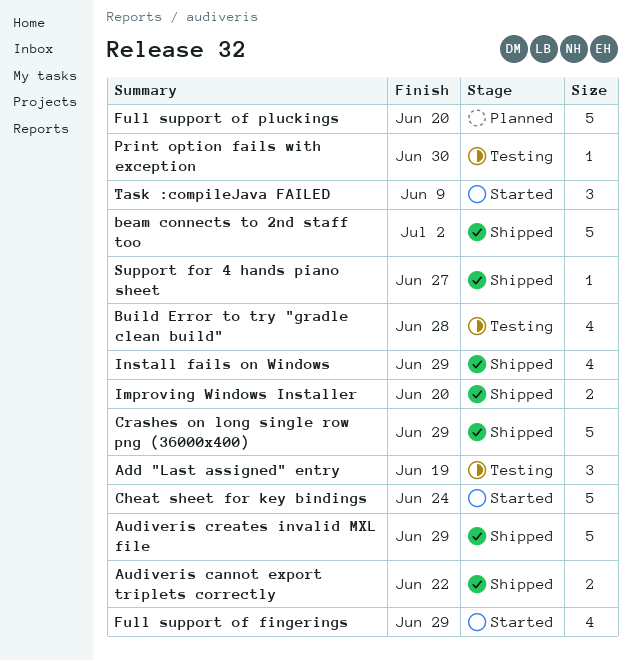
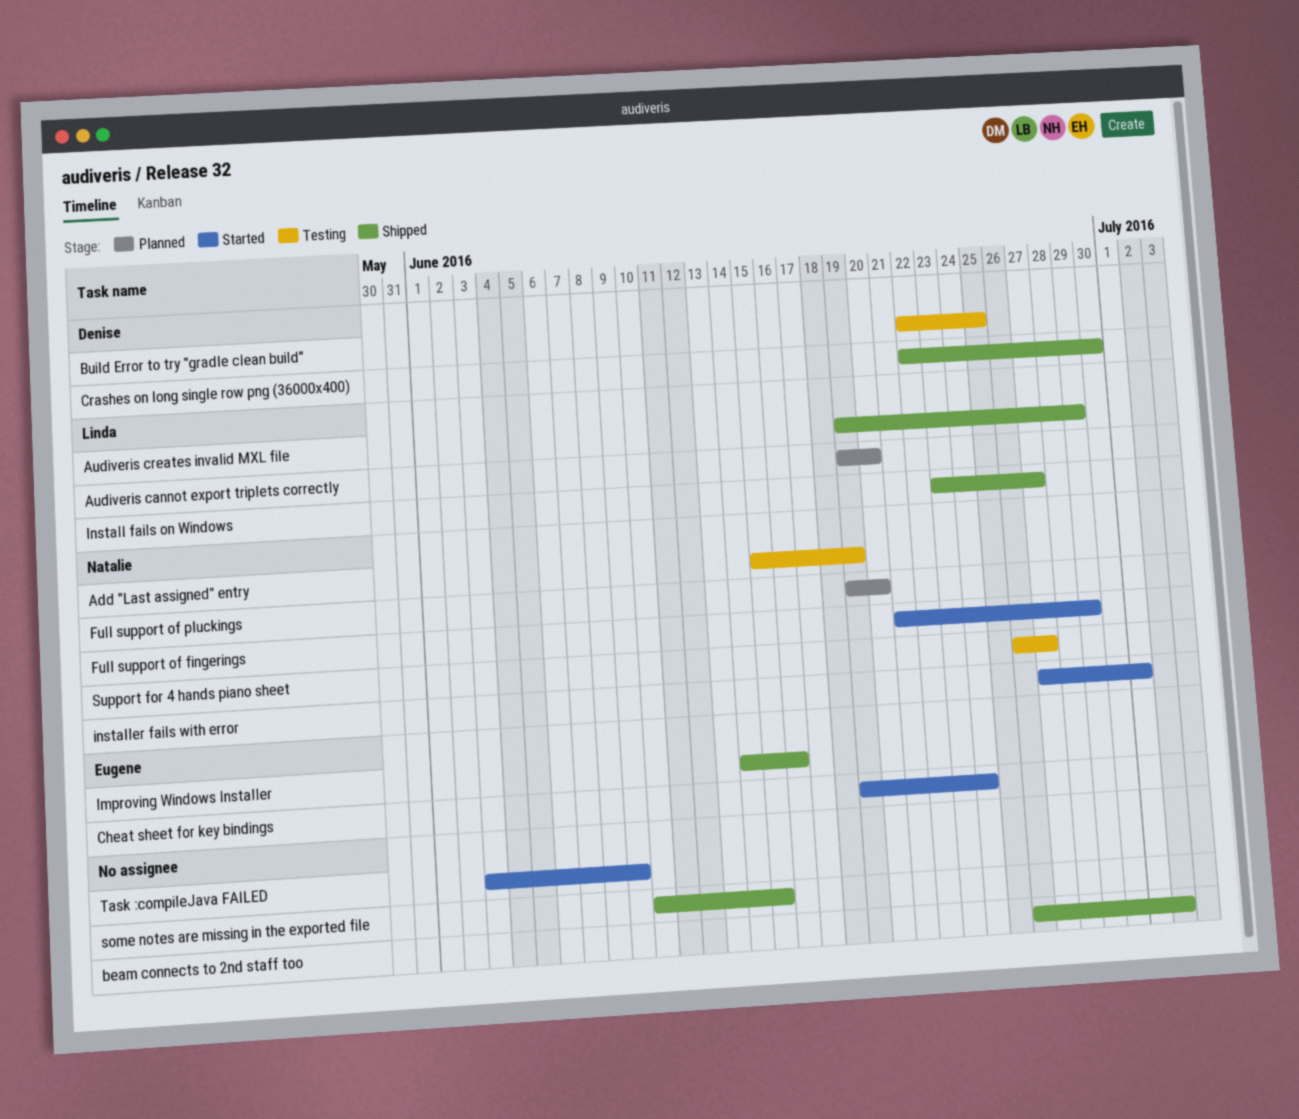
Audiveris cannot export triplets correctly, status: Shipped -> Planned
Audiveris cannot export triplets correctly, due: Jun 22 -> Jun 20
Build Error to try "gradle clean build", due: Jun 28 -> Jun 25
Crashes on long single row png (36000x400), due: Jun 29 -> Jun 30
Improving Windows Installer, due: Jun 20 -> Jun 16
Install fails on Windows, due: Jun 29 -> Jun 27
installer fails with error: none -> present
Print option fails with exception: present -> none
some notes are missing in the exported file: none -> present
Support for 4 hands piano sheet, status: Shipped -> Testing

